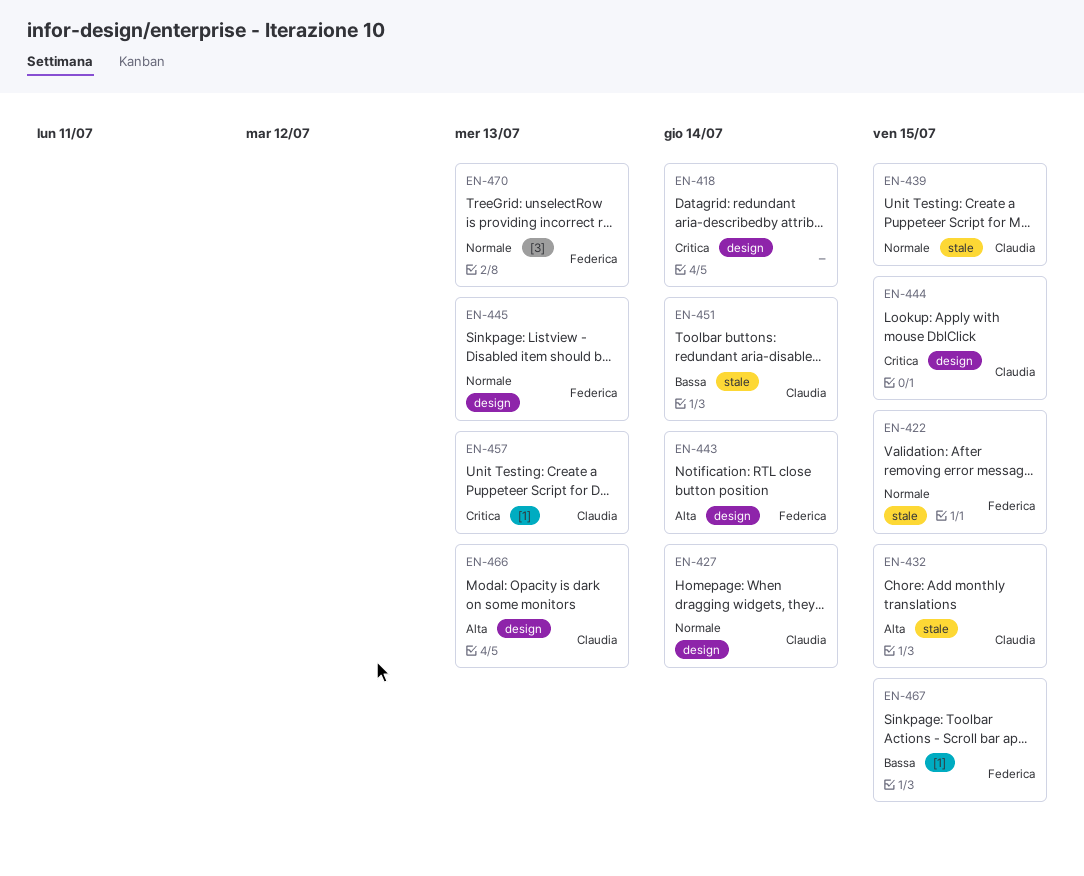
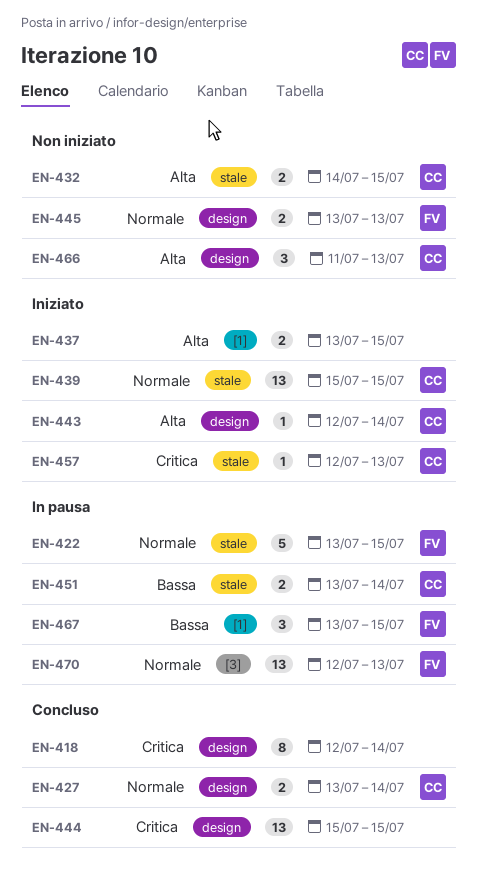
EN-437: none -> present
EN-443, owner: Federica -> Claudia
EN-444, owner: Claudia -> none
EN-457, label: [1] -> stale

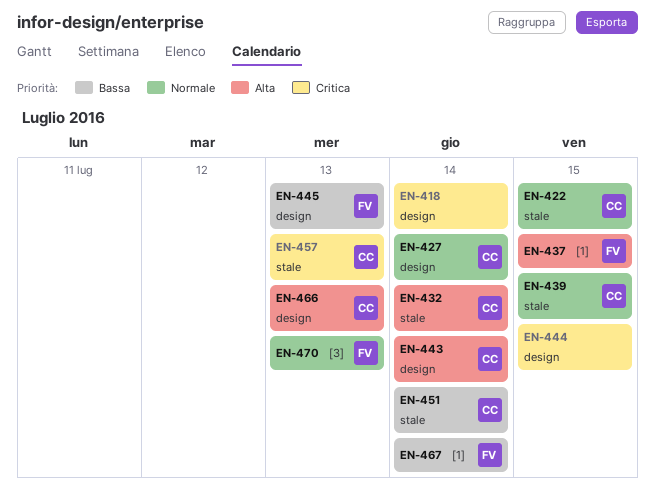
EN-422, owner: FV -> CC
EN-432, due: Jul 15 -> Jul 14
EN-437, owner: none -> FV
EN-445, priority: Normale -> Bassa
EN-467, due: Jul 15 -> Jul 14

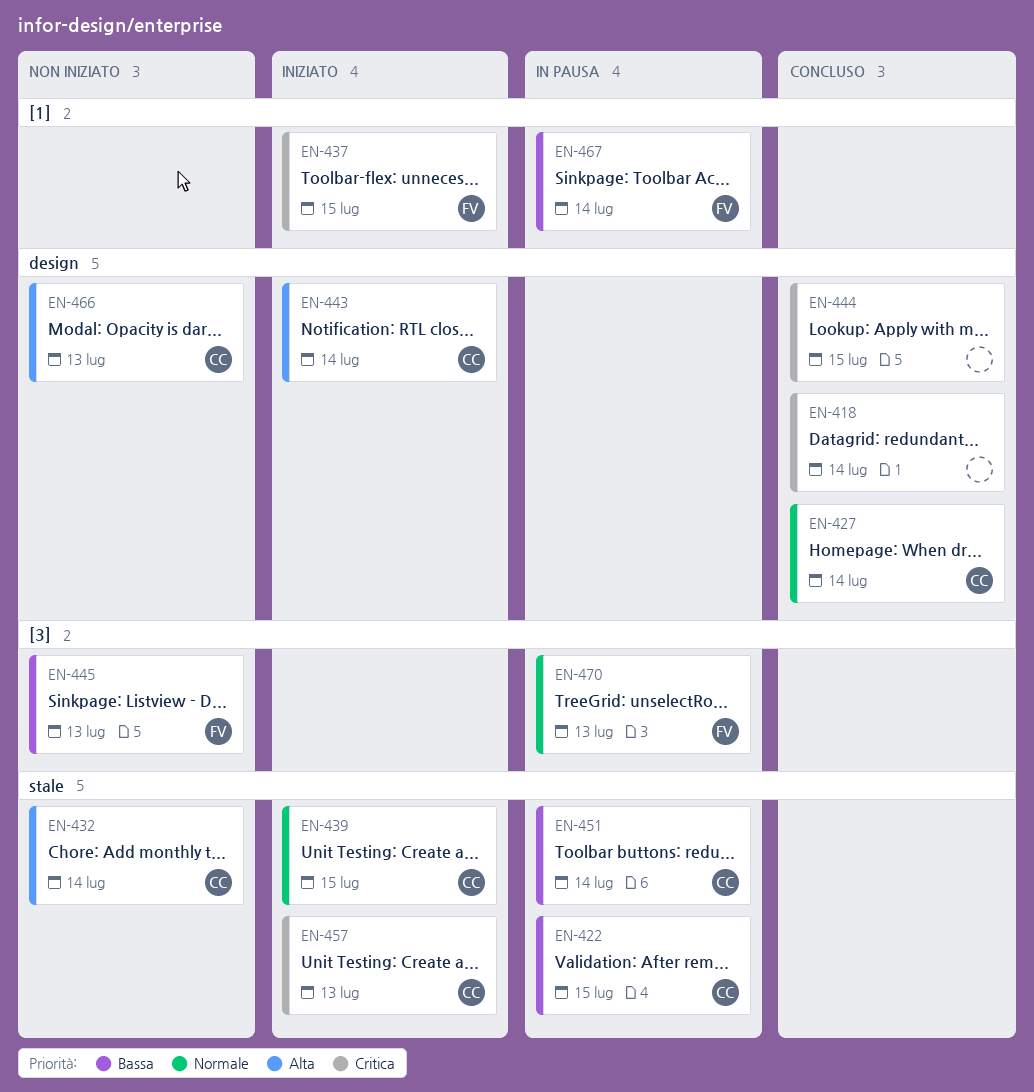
EN-422, priority: Normale -> Bassa
EN-437, priority: Alta -> Critica
EN-445, label: design -> [3]

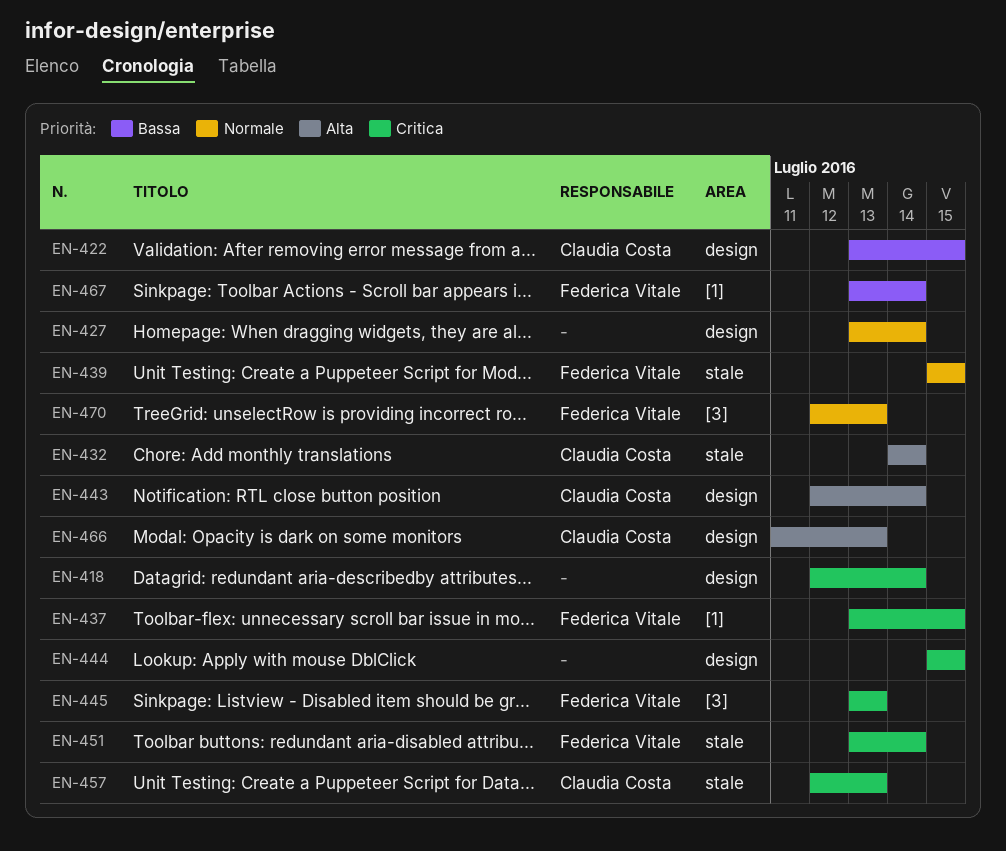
EN-422, label: stale -> design
EN-427, owner: Claudia Costa -> none
EN-439, owner: Claudia Costa -> Federica Vitale
EN-445, priority: Bassa -> Critica
EN-451, owner: Claudia Costa -> Federica Vitale
EN-451, priority: Bassa -> Critica

